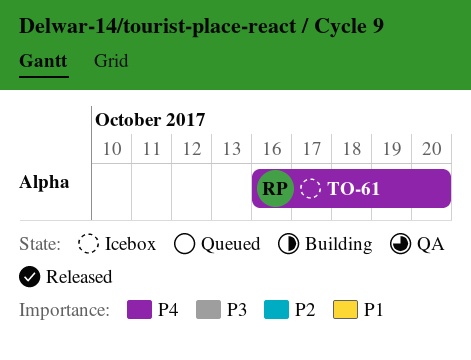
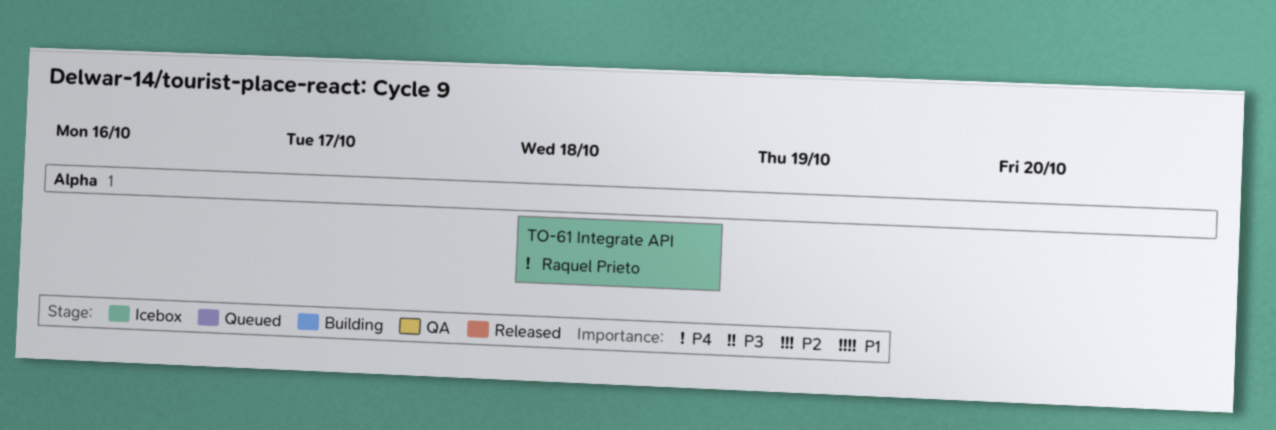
TO-61, due: Oct 20 -> Oct 18

